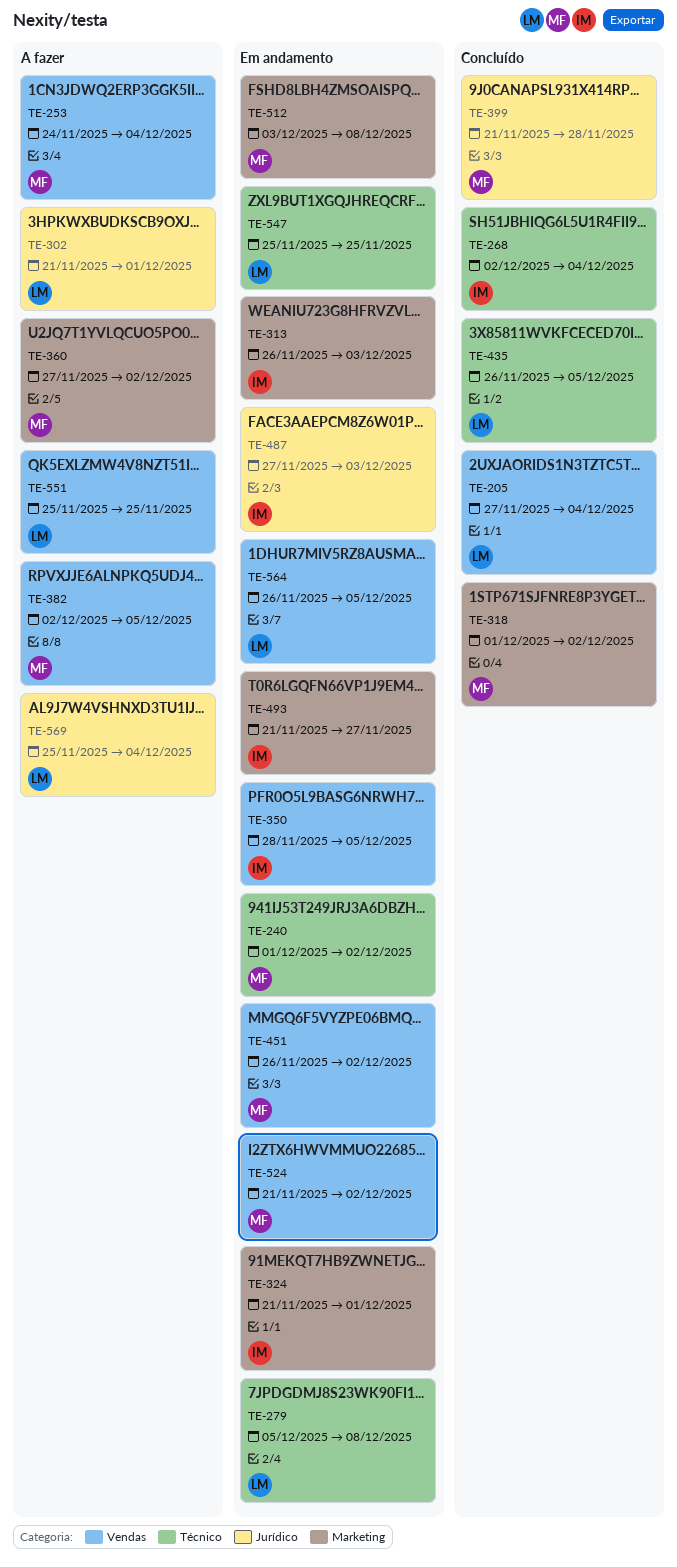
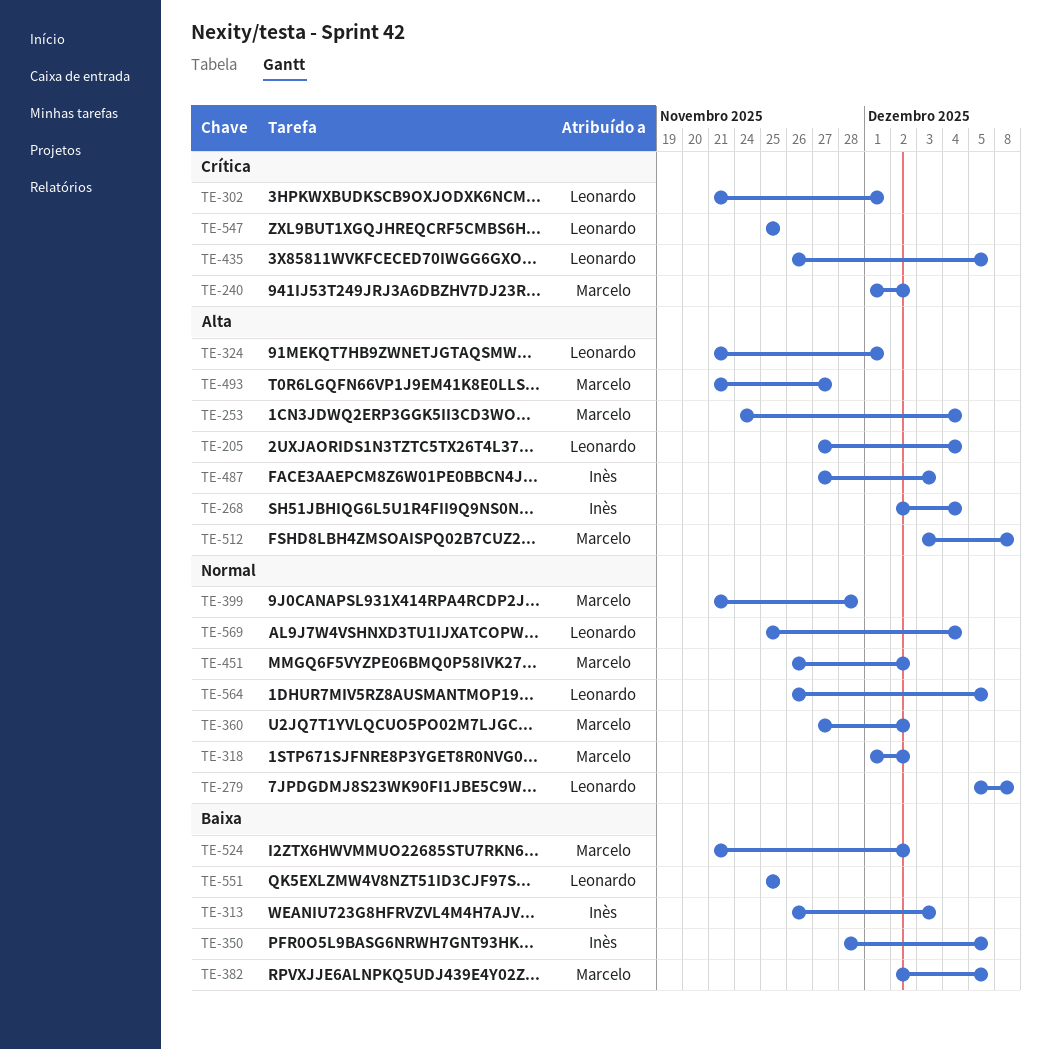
TE-324, owner: Inès -> Leonardo
TE-493, owner: Inès -> Marcelo

